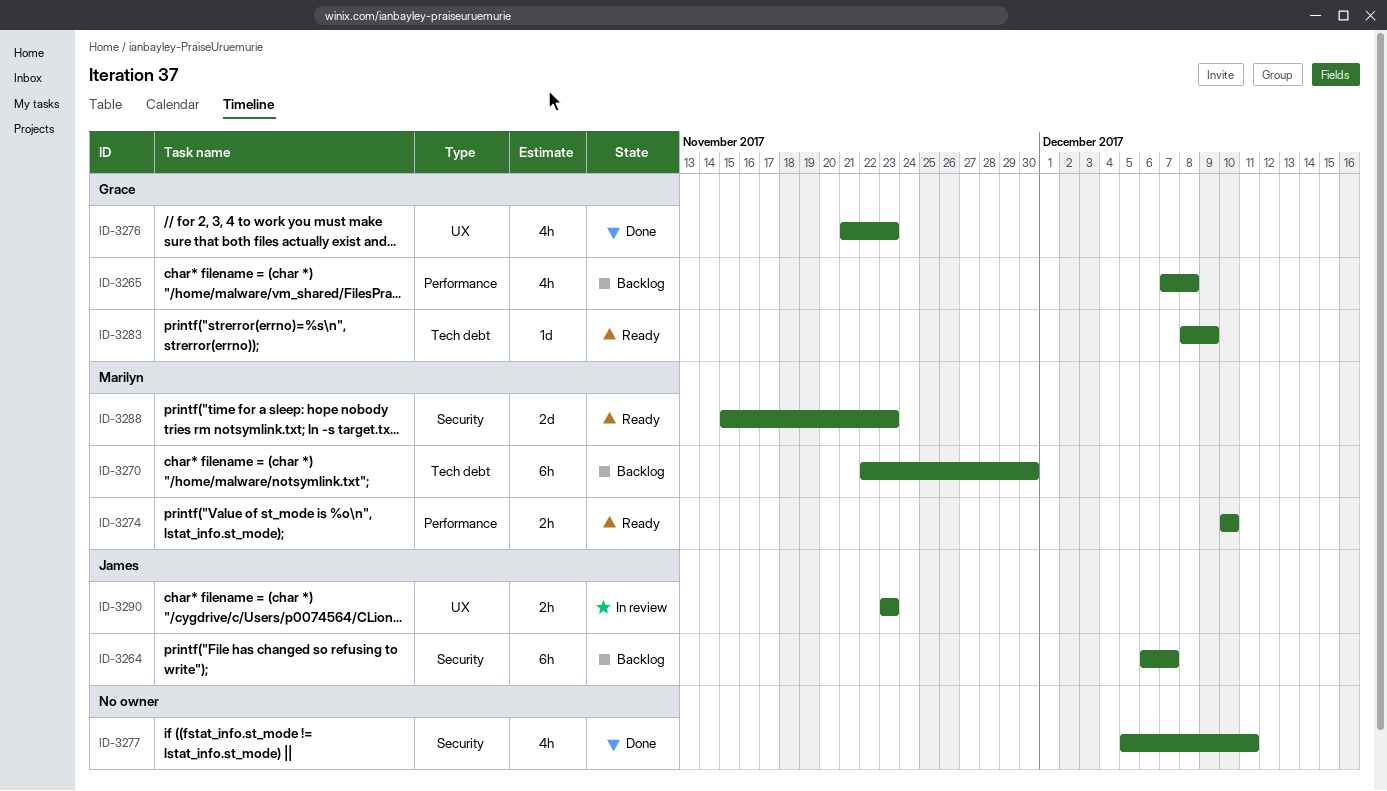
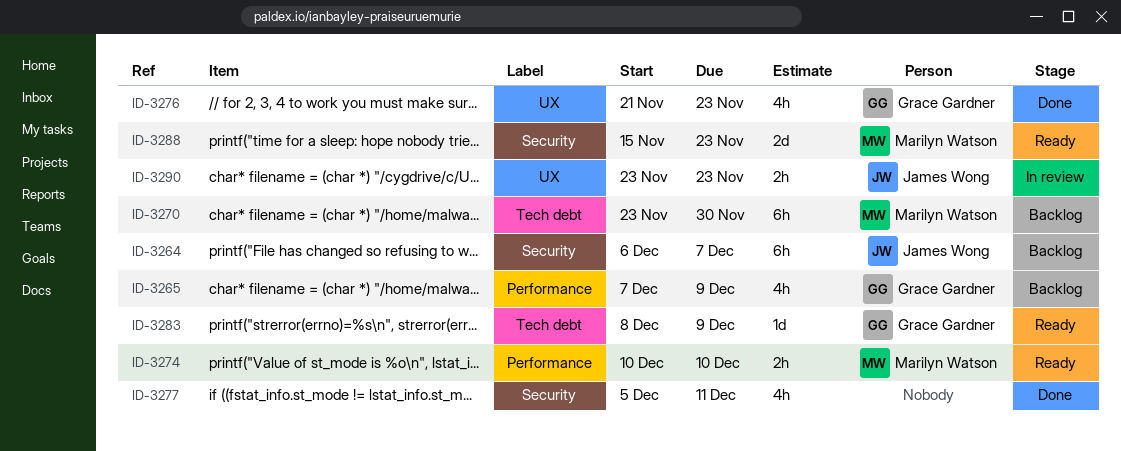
ID-3265, due: Dec 8 -> Dec 9
ID-3270, start: Nov 22 -> Nov 23

